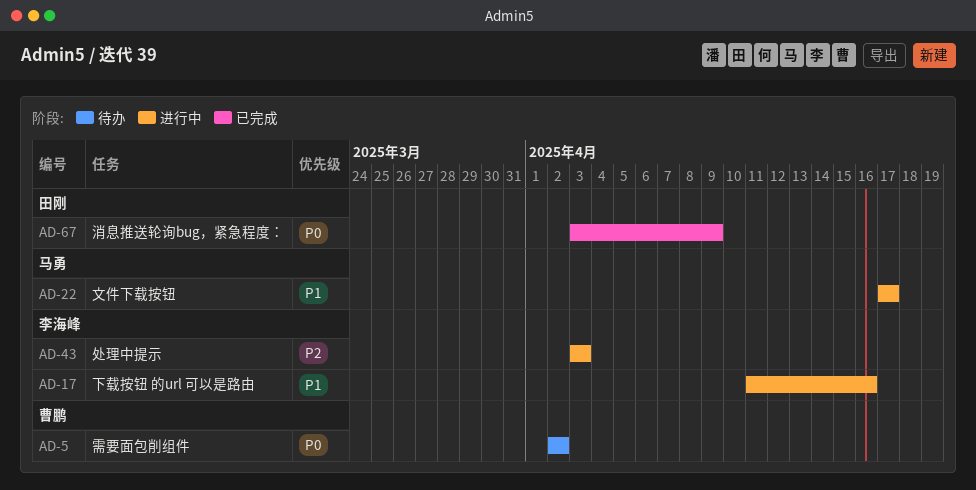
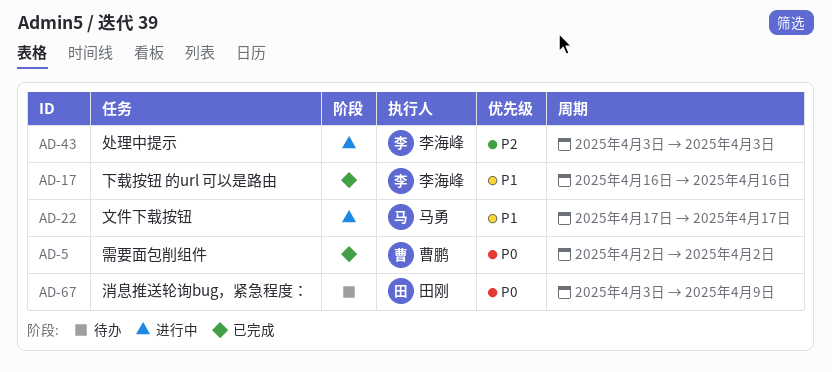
AD-5, status: 待办 -> 已完成
AD-17, status: 进行中 -> 已完成
AD-17, start: Apr 11 -> Apr 16
AD-67, status: 已完成 -> 待办

